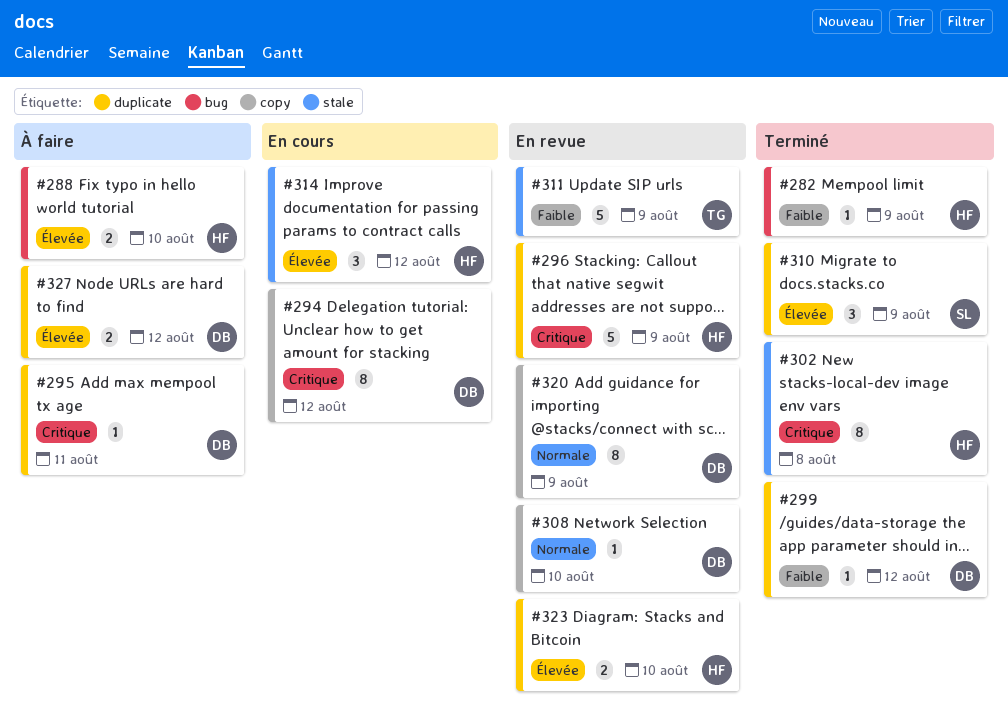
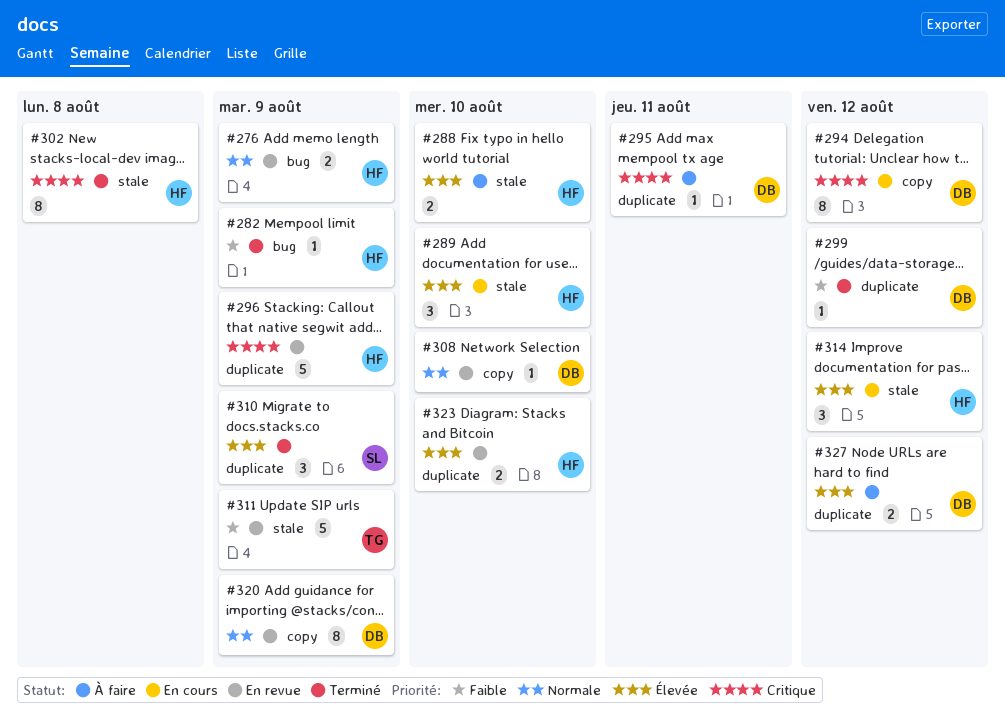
#276: none -> present
#288, label: bug -> stale
#289: none -> present

